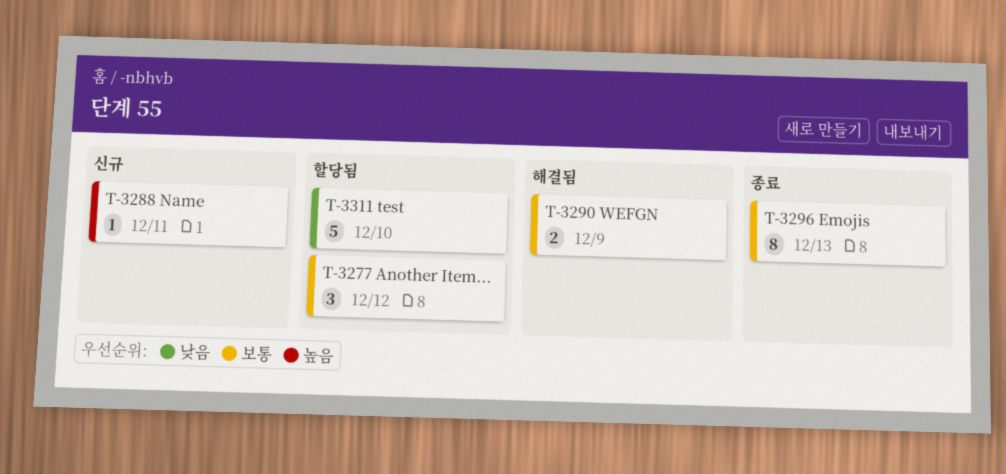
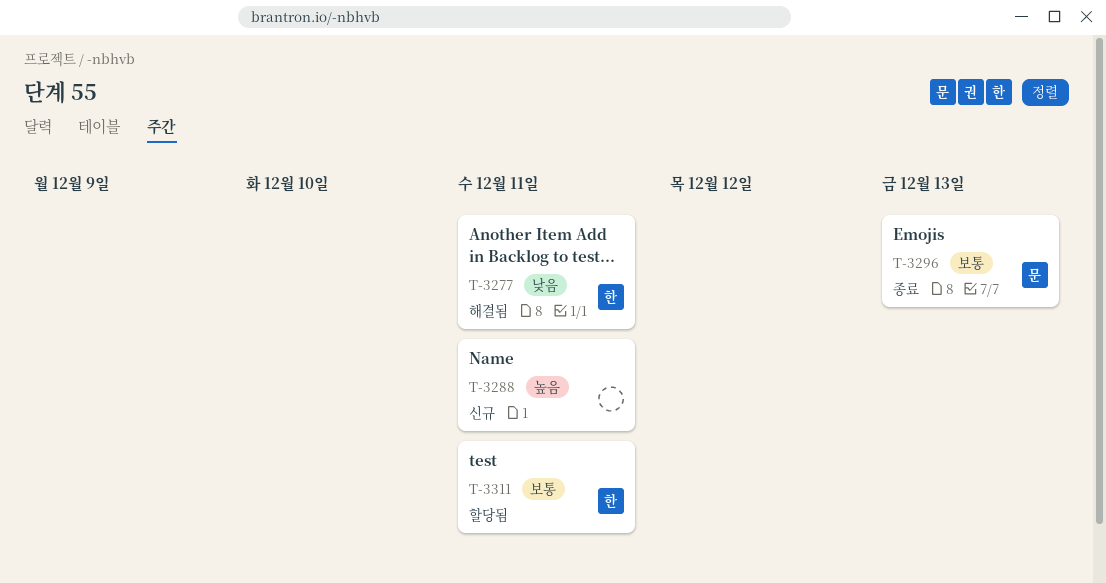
T-3277, status: 할당됨 -> 해결됨
T-3277, priority: 보통 -> 낮음
T-3277, due: Dec 12 -> Dec 11
T-3290: present -> none
T-3311, priority: 낮음 -> 보통
T-3311, due: Dec 10 -> Dec 11

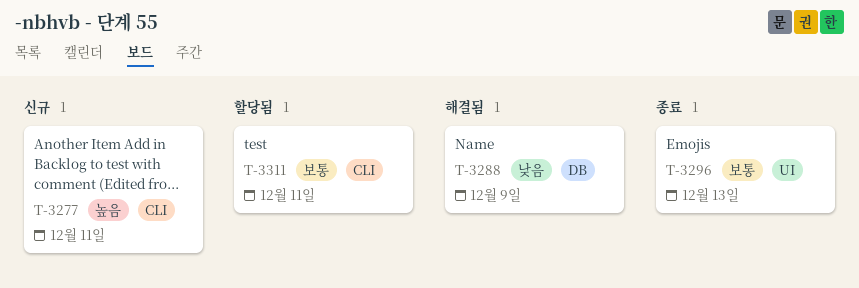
T-3277, status: 해결됨 -> 신규
T-3277, priority: 낮음 -> 높음
T-3288, status: 신규 -> 해결됨
T-3288, priority: 높음 -> 낮음
T-3288, due: Dec 11 -> Dec 9

